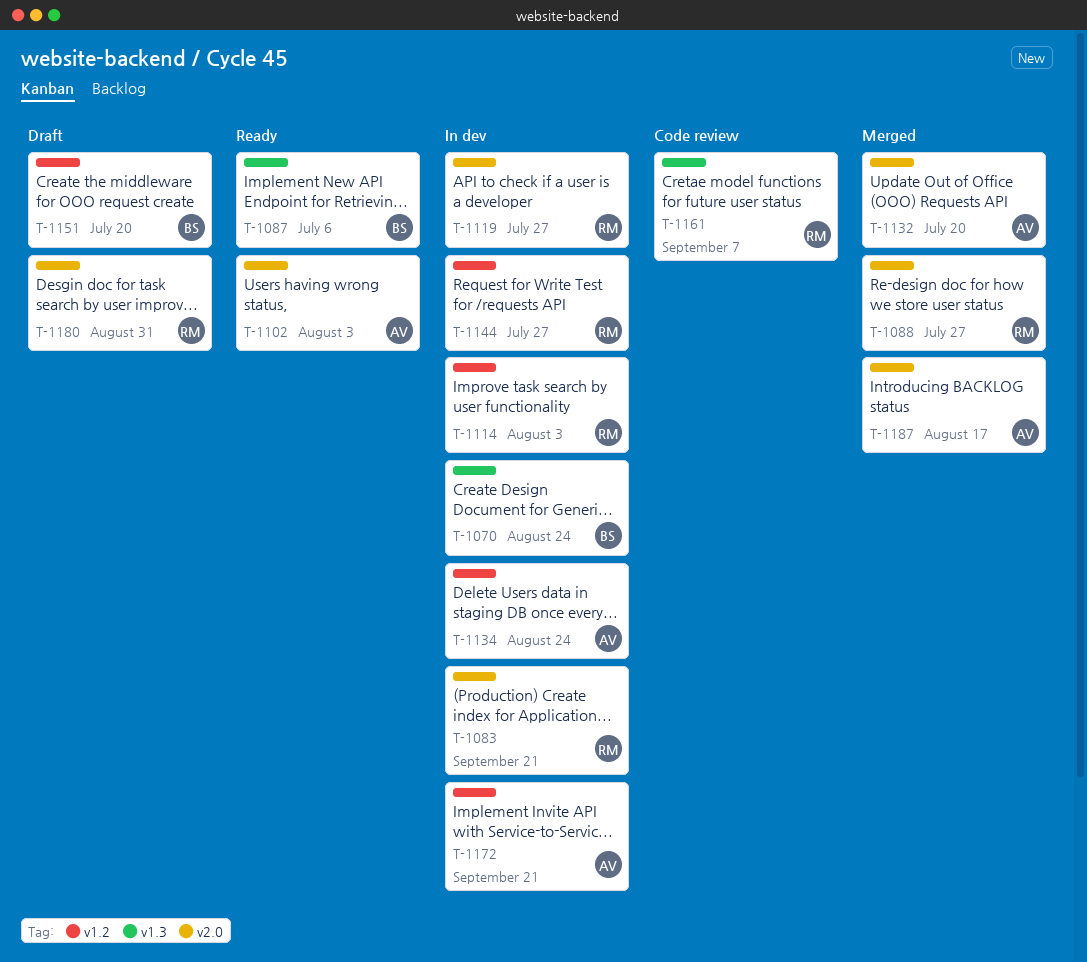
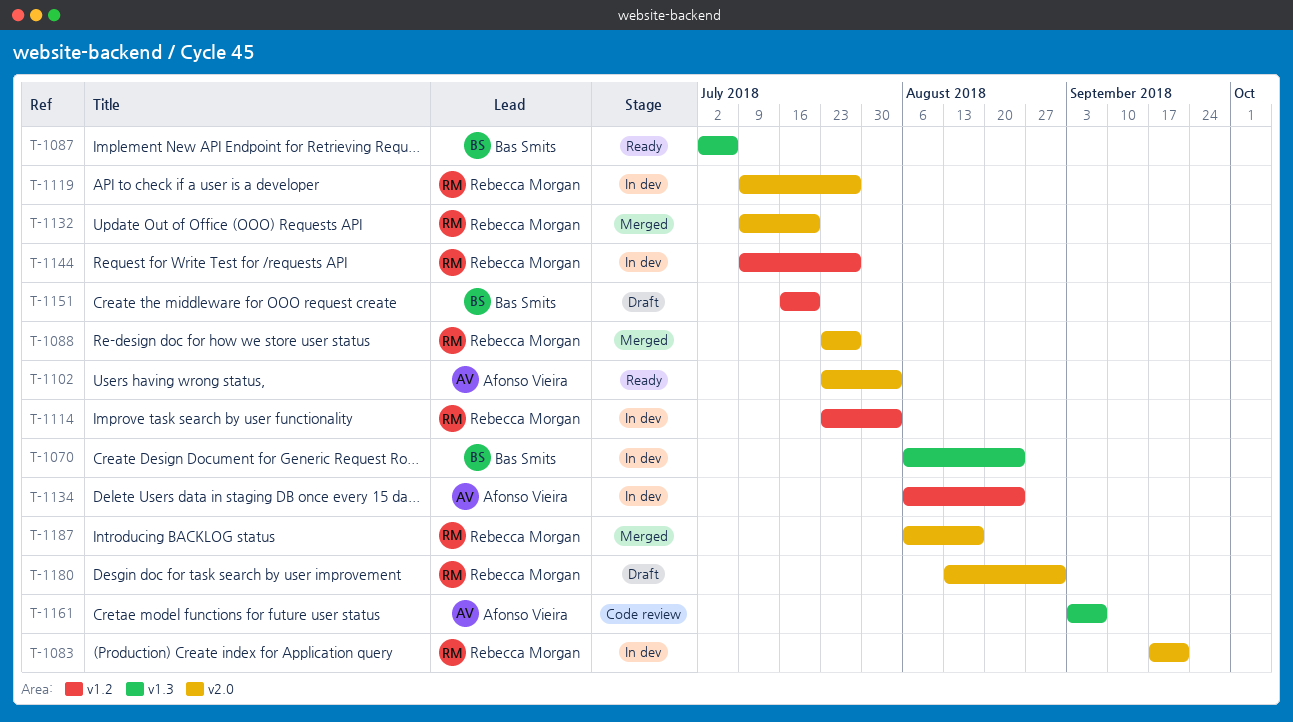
T-1132, owner: Afonso Vieira -> Rebecca Morgan
T-1161, owner: Rebecca Morgan -> Afonso Vieira
T-1172: present -> none
T-1187, owner: Afonso Vieira -> Rebecca Morgan

